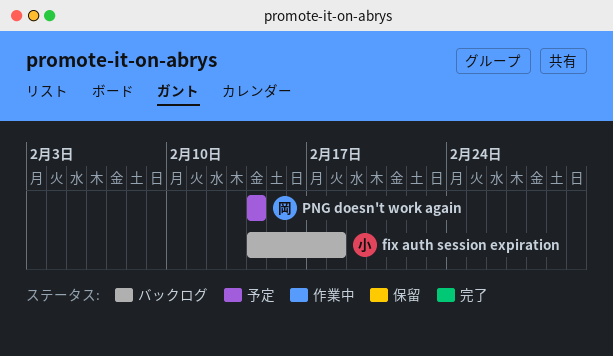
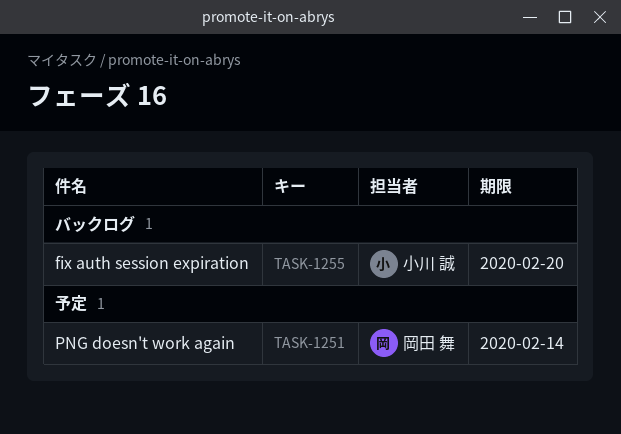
fix auth session expiration, due: Feb 18 -> Feb 20

